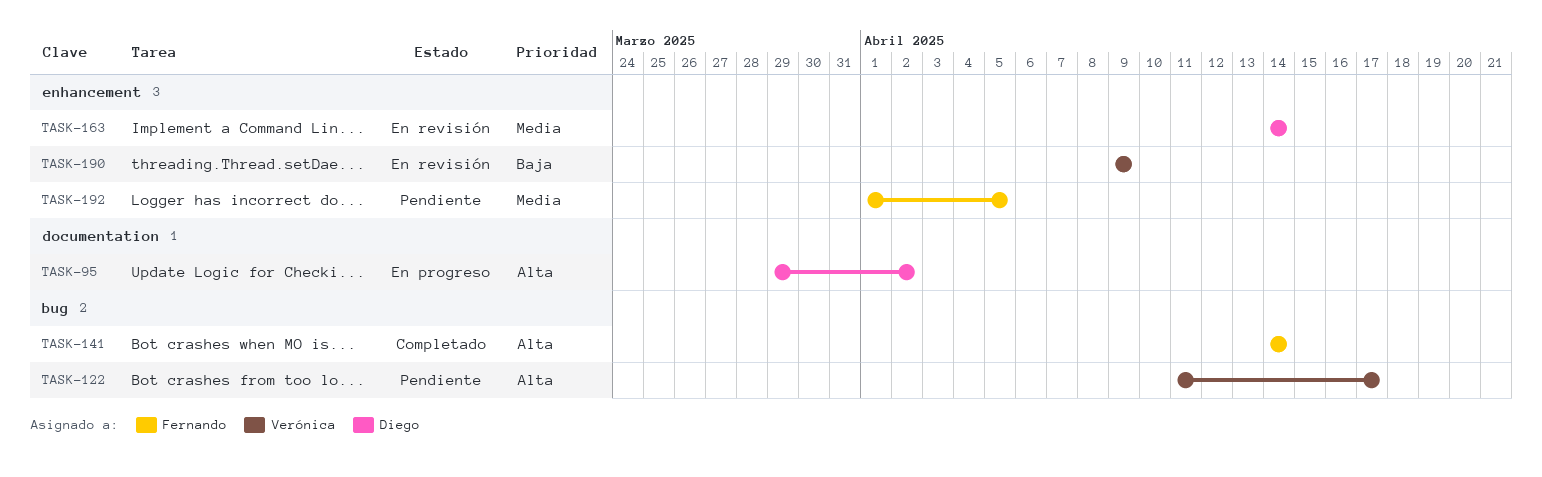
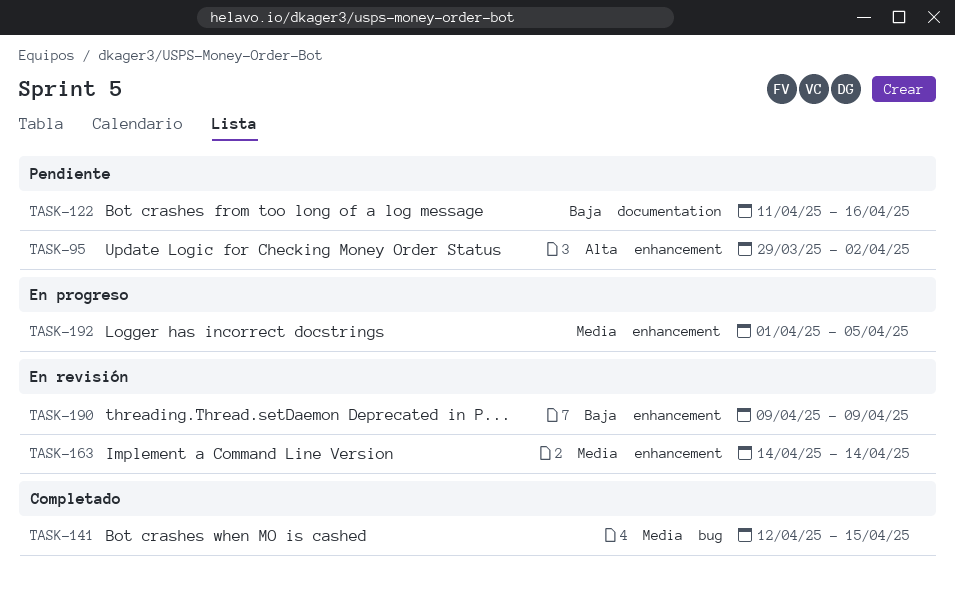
TASK-95, status: En progreso -> Pendiente
TASK-95, label: documentation -> enhancement
TASK-122, priority: Alta -> Baja
TASK-122, label: bug -> documentation
TASK-122, due: Apr 17 -> Apr 16
TASK-141, priority: Alta -> Media
TASK-141, start: Apr 14 -> Apr 12
TASK-141, due: Apr 14 -> Apr 15
TASK-192, status: Pendiente -> En progreso

